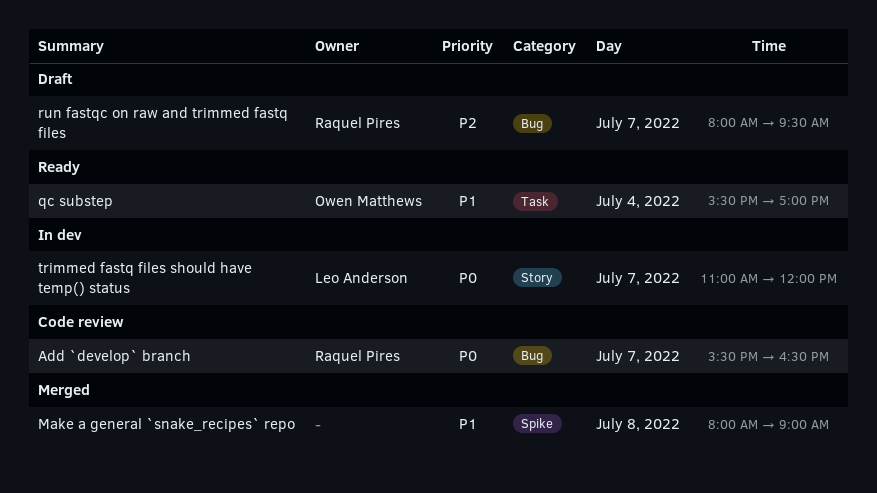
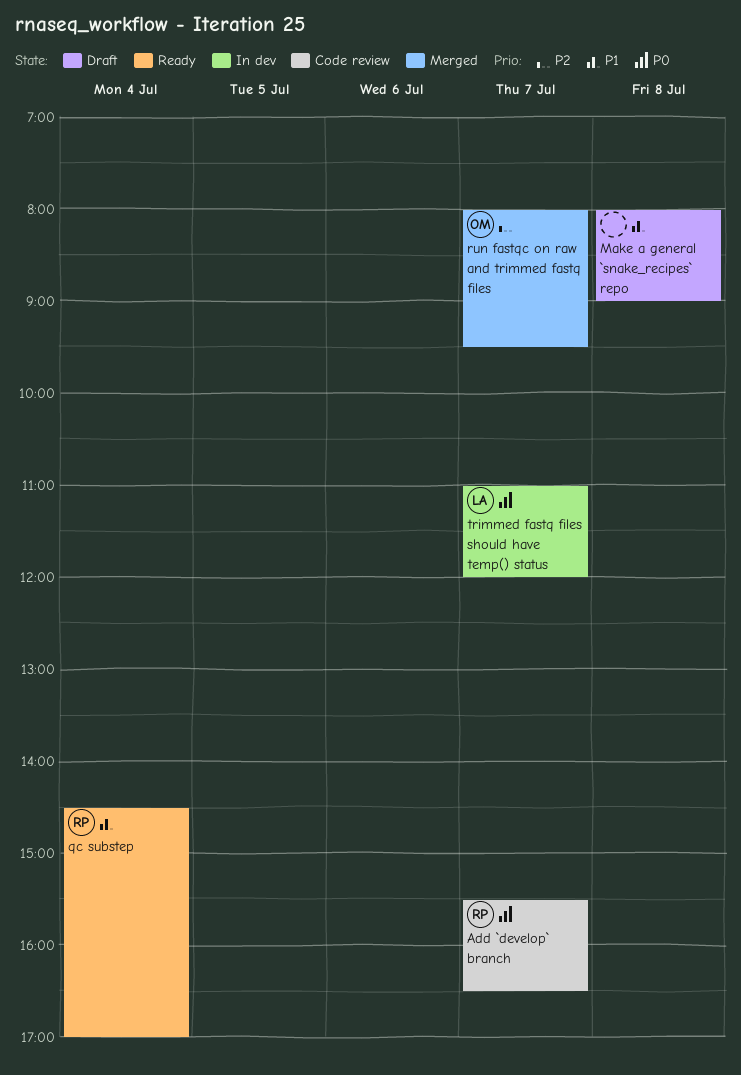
Make a general `snake_recipes` repo, status: Merged -> Draft
qc substep, owner: Owen Matthews -> Raquel Pires
qc substep, begins: 15:30 -> 14:30
run fastqc on raw and trimmed fastq files, status: Draft -> Merged
run fastqc on raw and trimmed fastq files, owner: Raquel Pires -> Owen Matthews

